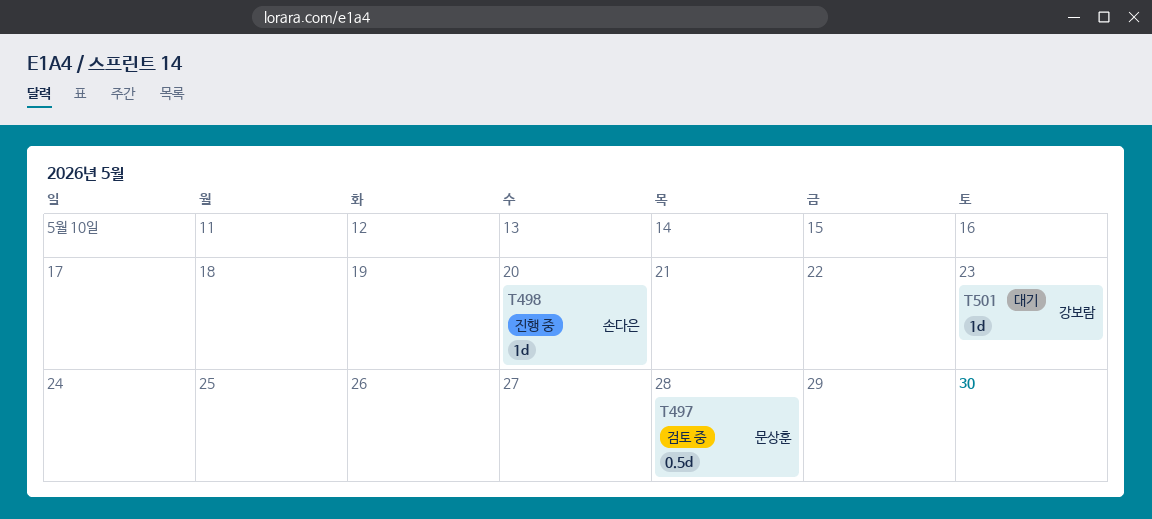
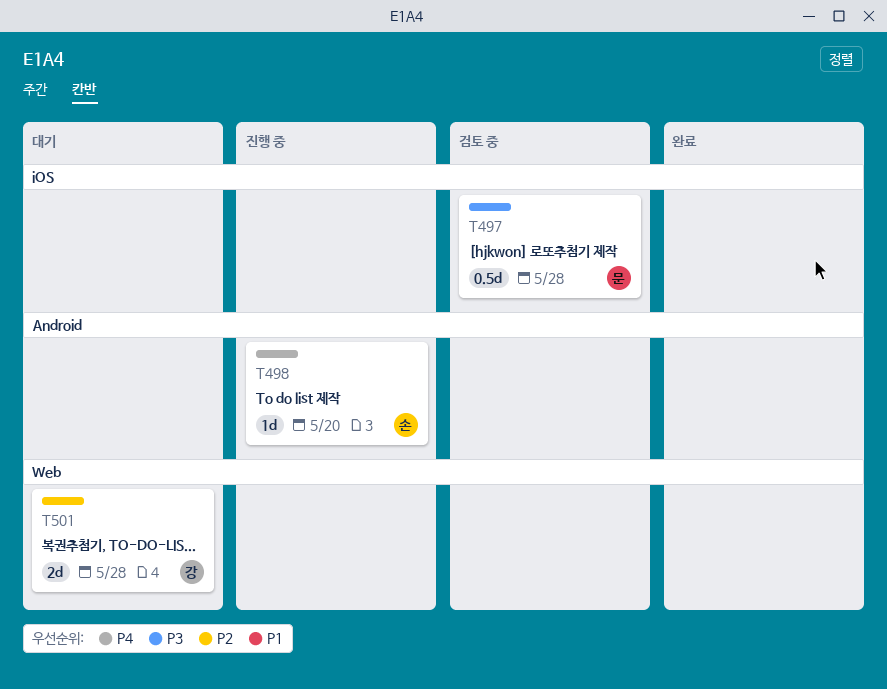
T501, estimate: 1d -> 2d
T501, due: May 23 -> May 28

